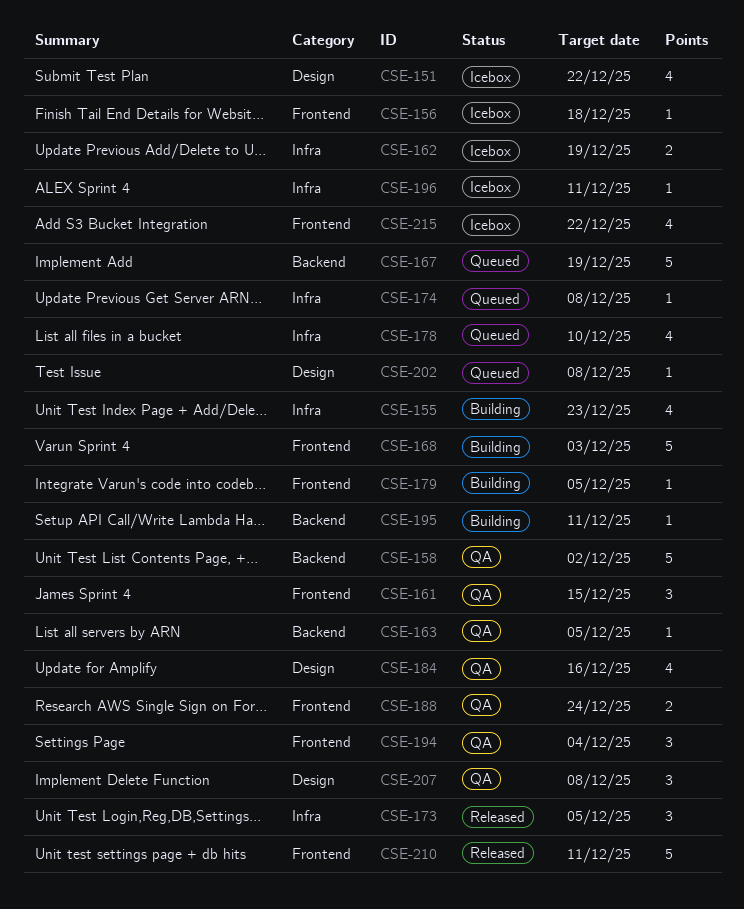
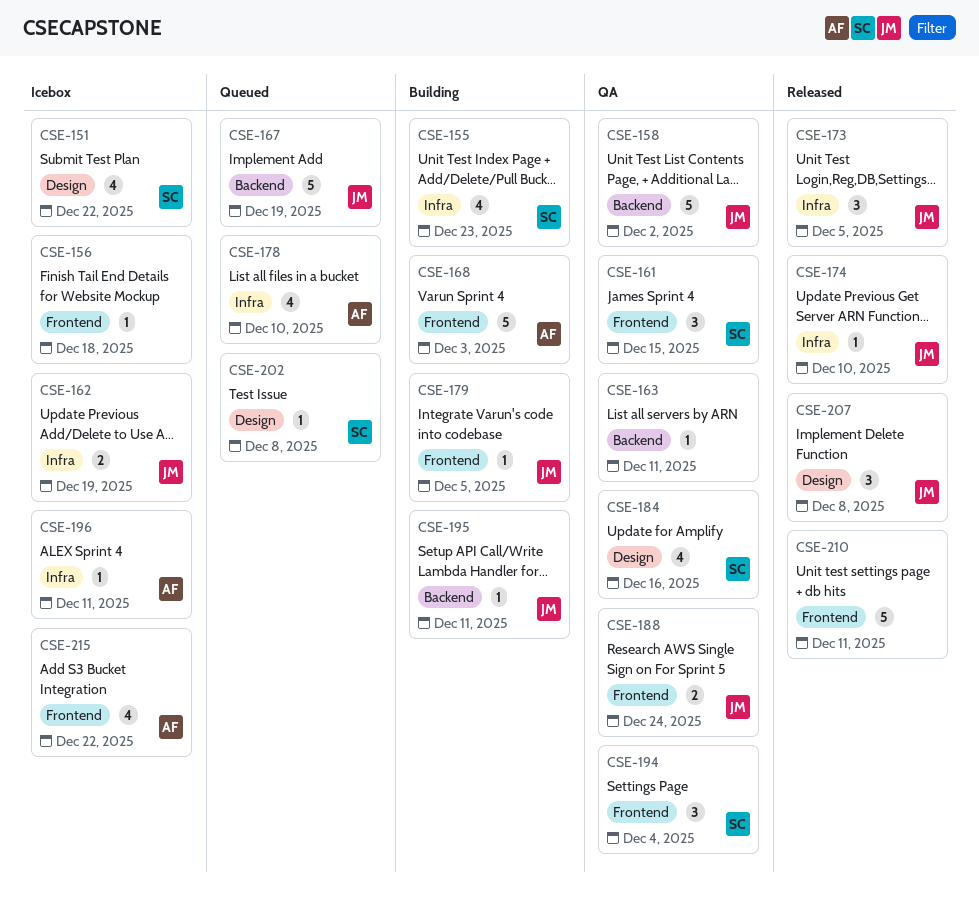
CSE-163, due: Dec 5 -> Dec 11
CSE-174, status: Queued -> Released
CSE-174, due: Dec 8 -> Dec 10
CSE-207, status: QA -> Released

